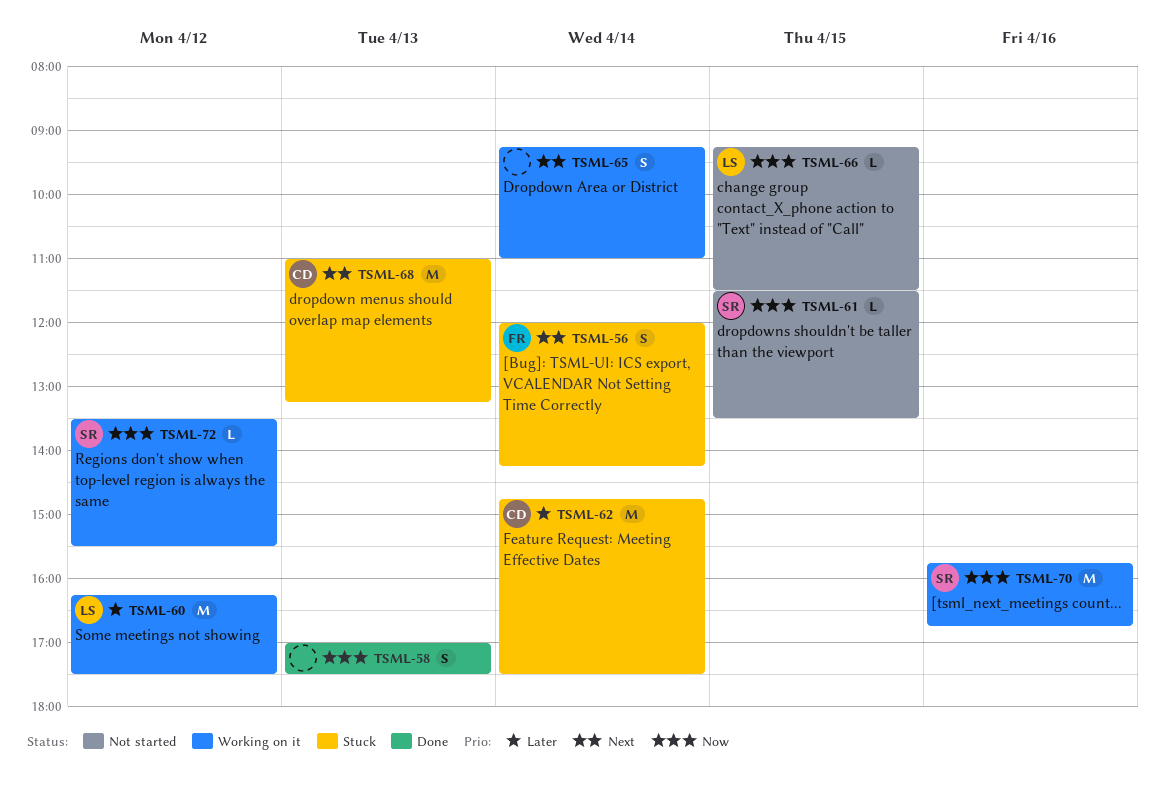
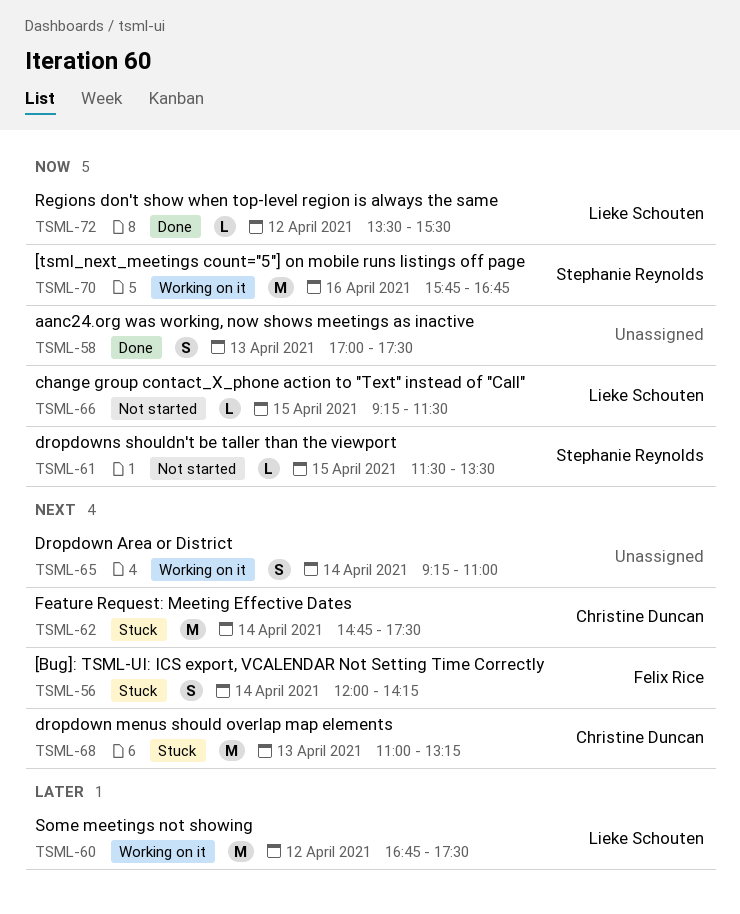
TSML-60, begins: 16:15 -> 16:45
TSML-62, priority: Later -> Next
TSML-72, status: Working on it -> Done
TSML-72, owner: Stephanie Reynolds -> Lieke Schouten

